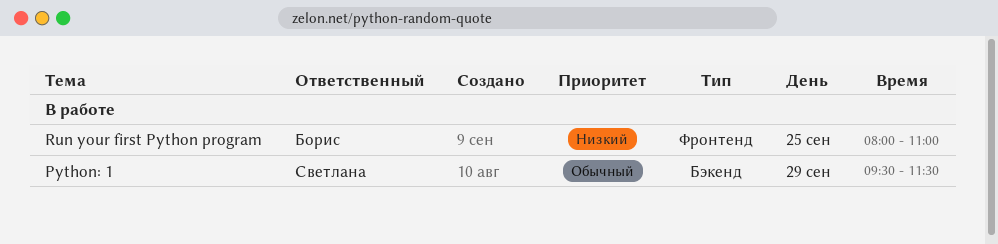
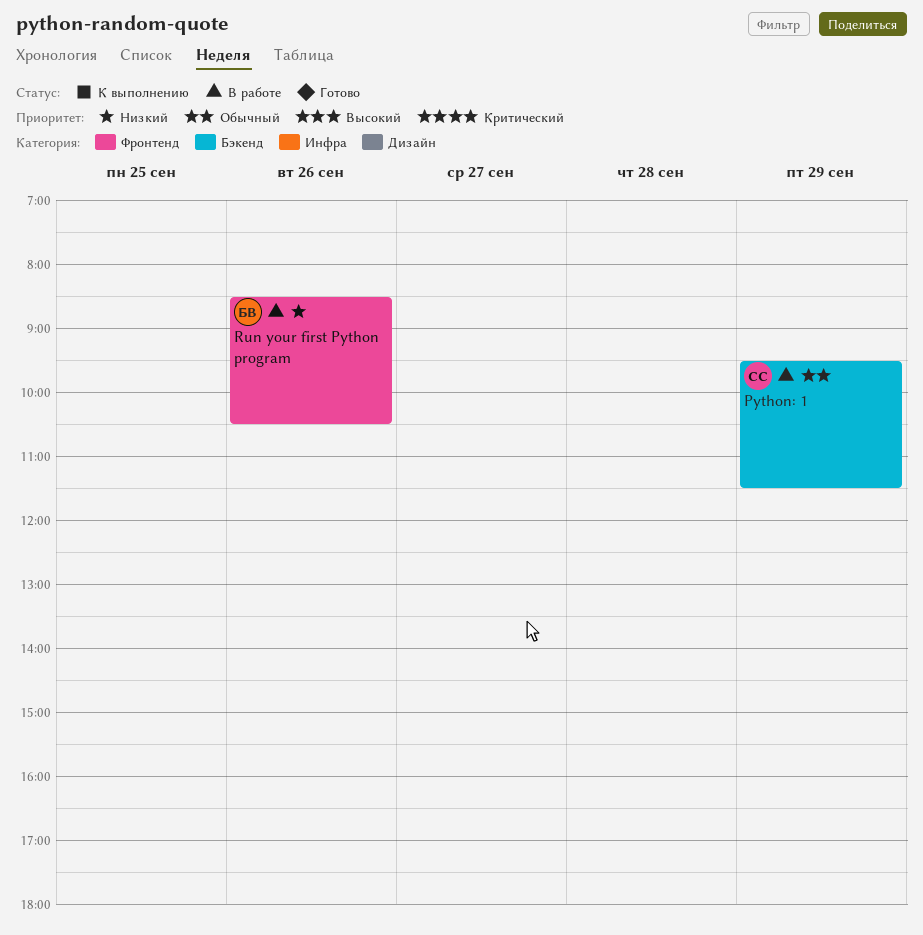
Run your first Python program, day: Sep 25 -> Sep 26
Run your first Python program, begins: 08:00 -> 08:30
Run your first Python program, ends: 11:00 -> 10:30

